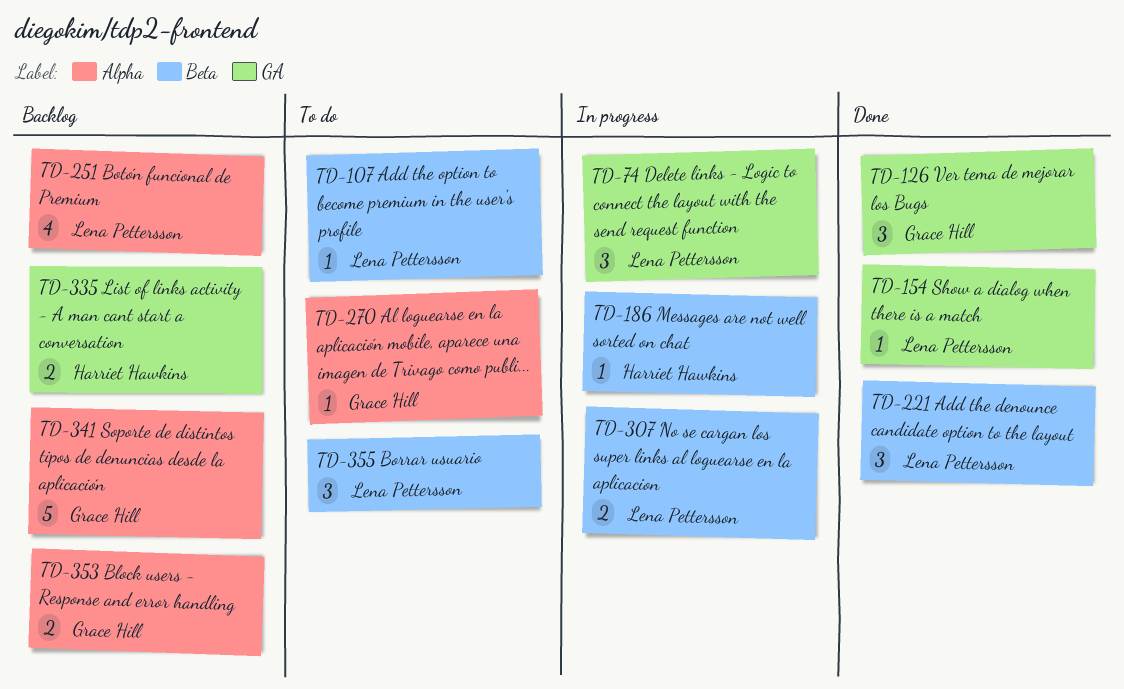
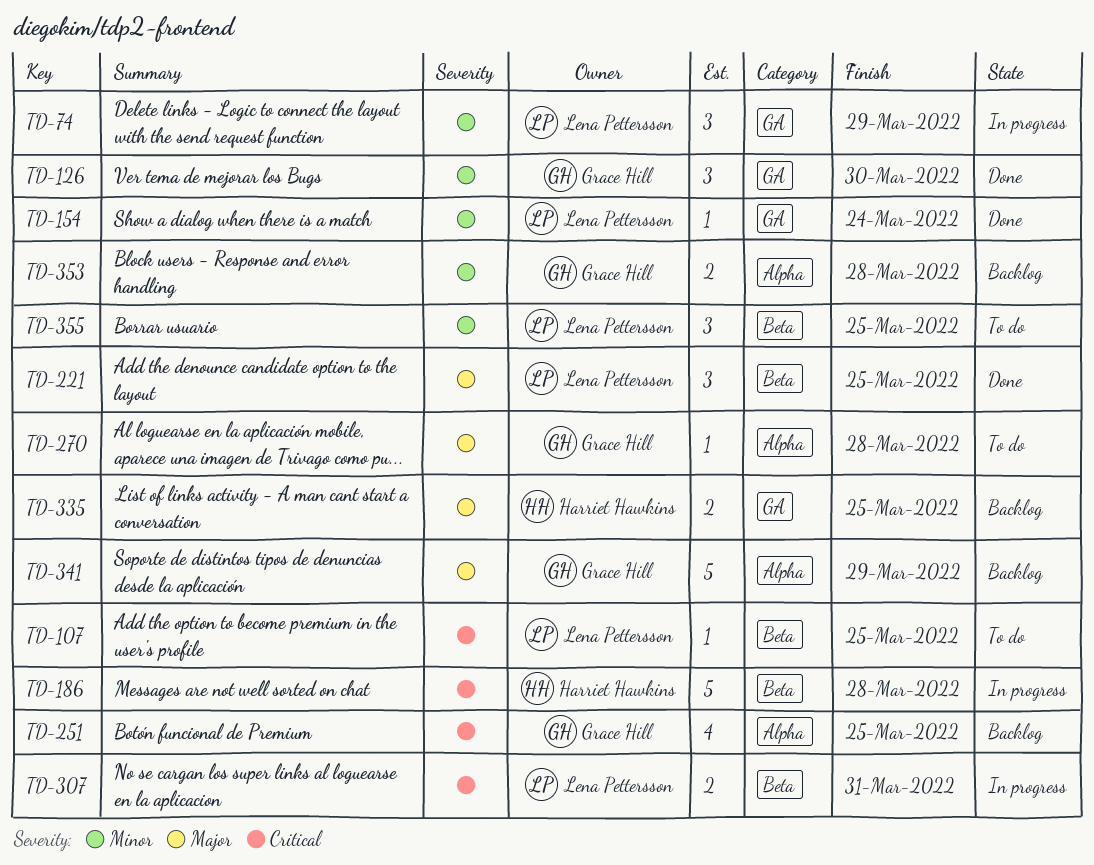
TD-186, estimate: 1 -> 5
TD-251, owner: Lena Pettersson -> Grace Hill

